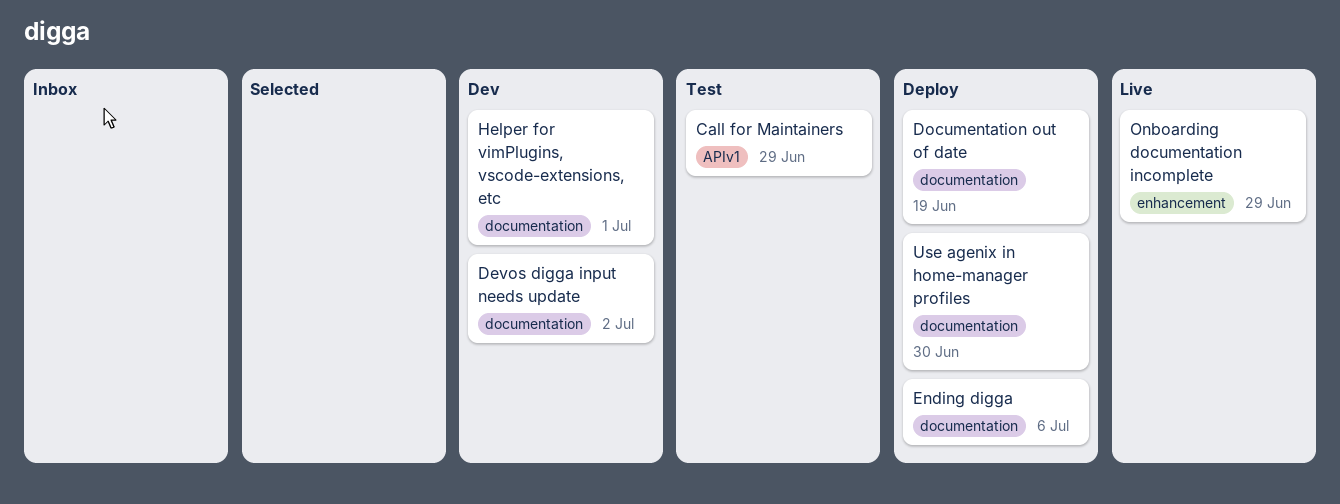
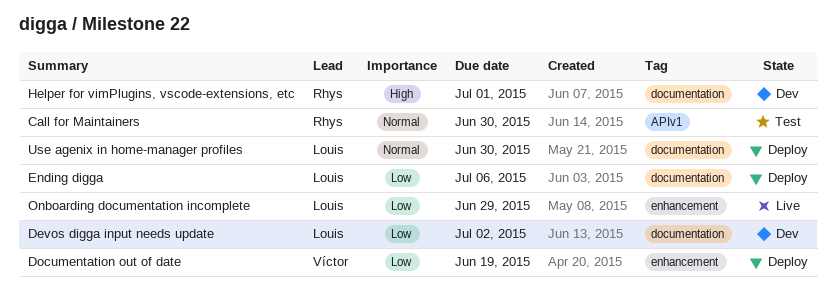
Call for Maintainers, due: Jun 29 -> Jun 30
Documentation out of date, label: documentation -> enhancement

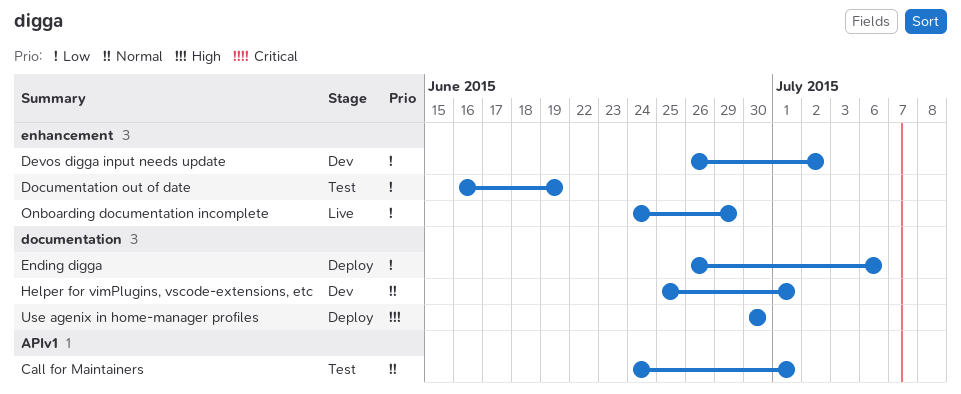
Call for Maintainers, due: Jun 30 -> Jul 1
Devos digga input needs update, label: documentation -> enhancement
Documentation out of date, status: Deploy -> Test
Helper for vimPlugins, vscode-extensions, etc, priority: High -> Normal
Use agenix in home-manager profiles, priority: Normal -> High

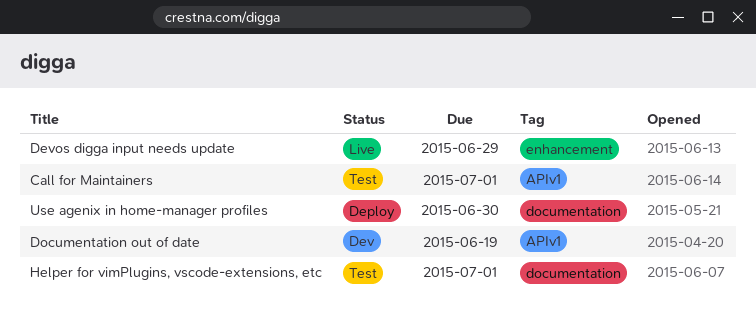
Devos digga input needs update, status: Dev -> Live
Devos digga input needs update, due: Jul 2 -> Jun 29
Documentation out of date, status: Test -> Dev
Documentation out of date, label: enhancement -> APIv1
Ending digga: present -> none
Helper for vimPlugins, vscode-extensions, etc, status: Dev -> Test
Onboarding documentation incomplete: present -> none

